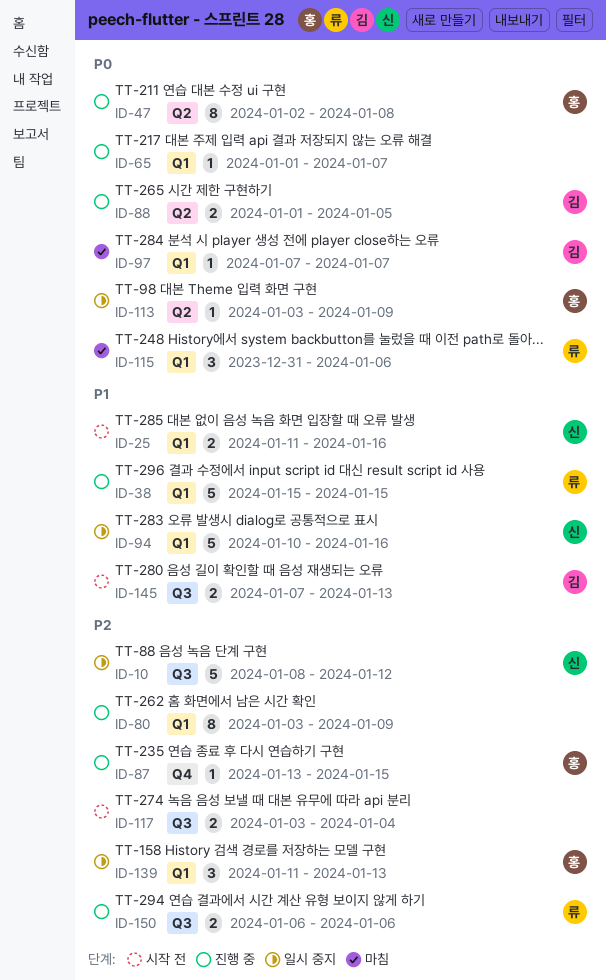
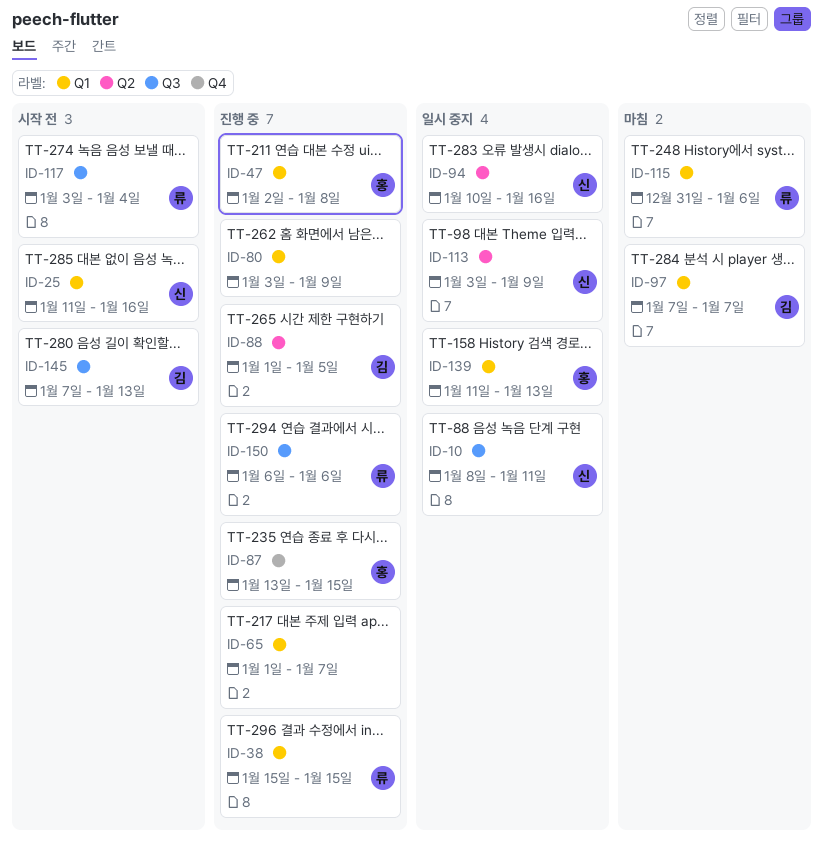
ID-10, due: Jan 12 -> Jan 11
ID-47, label: Q2 -> Q1
ID-94, label: Q1 -> Q2
ID-113, owner: 홍 -> 신
ID-117, owner: none -> 류

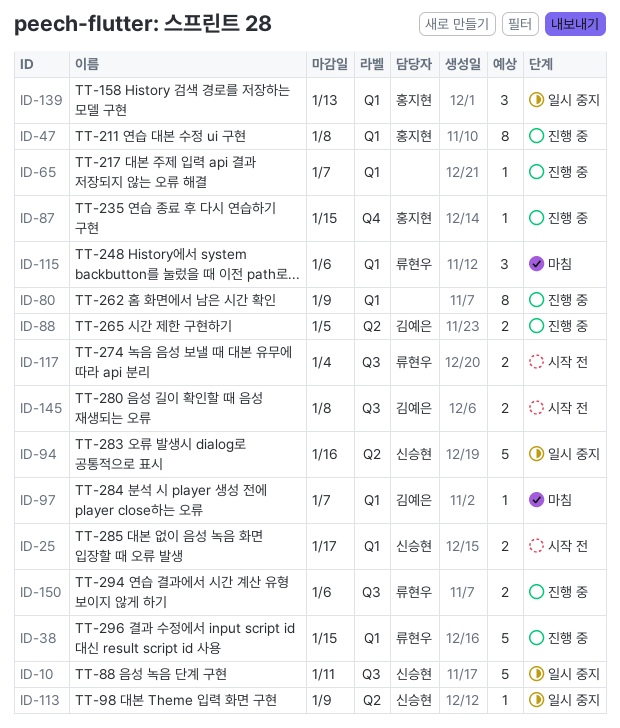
ID-25, due: Jan 16 -> Jan 17
ID-145, due: Jan 13 -> Jan 8

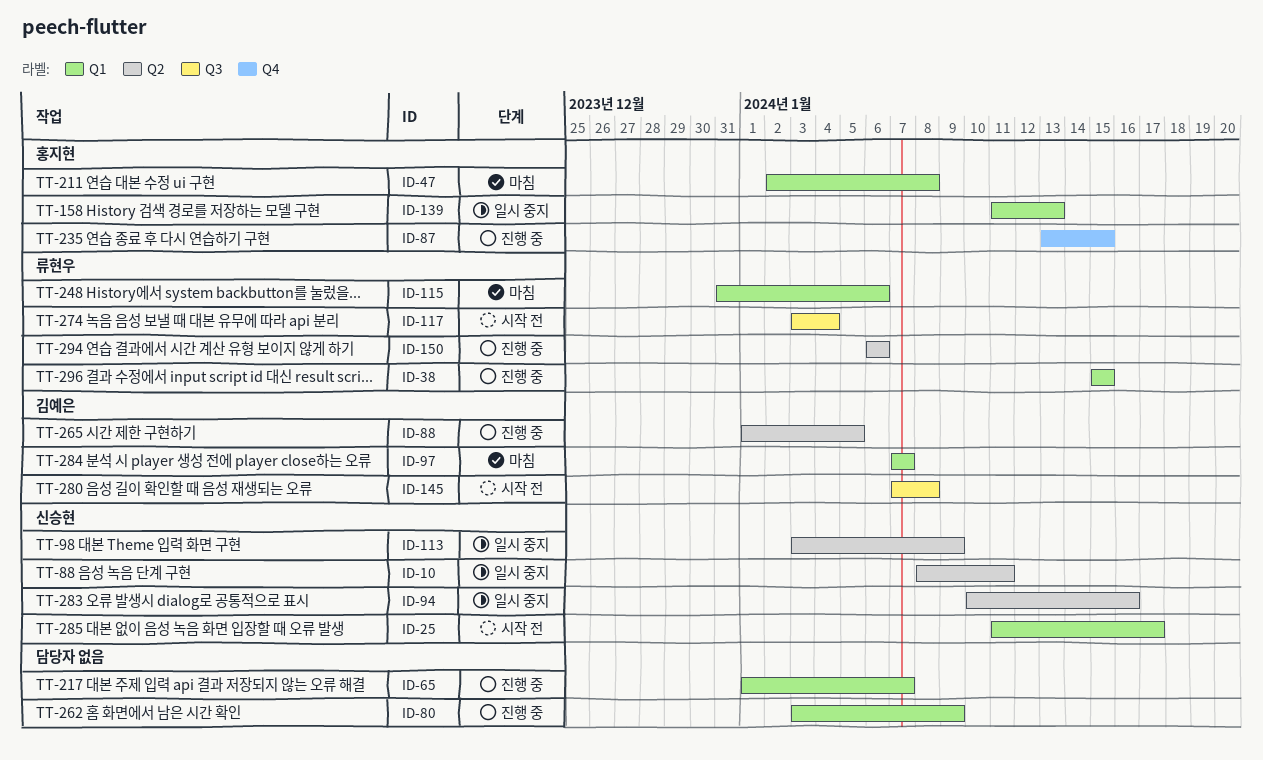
ID-10, label: Q3 -> Q2
ID-47, status: 진행 중 -> 마침
ID-150, label: Q3 -> Q2

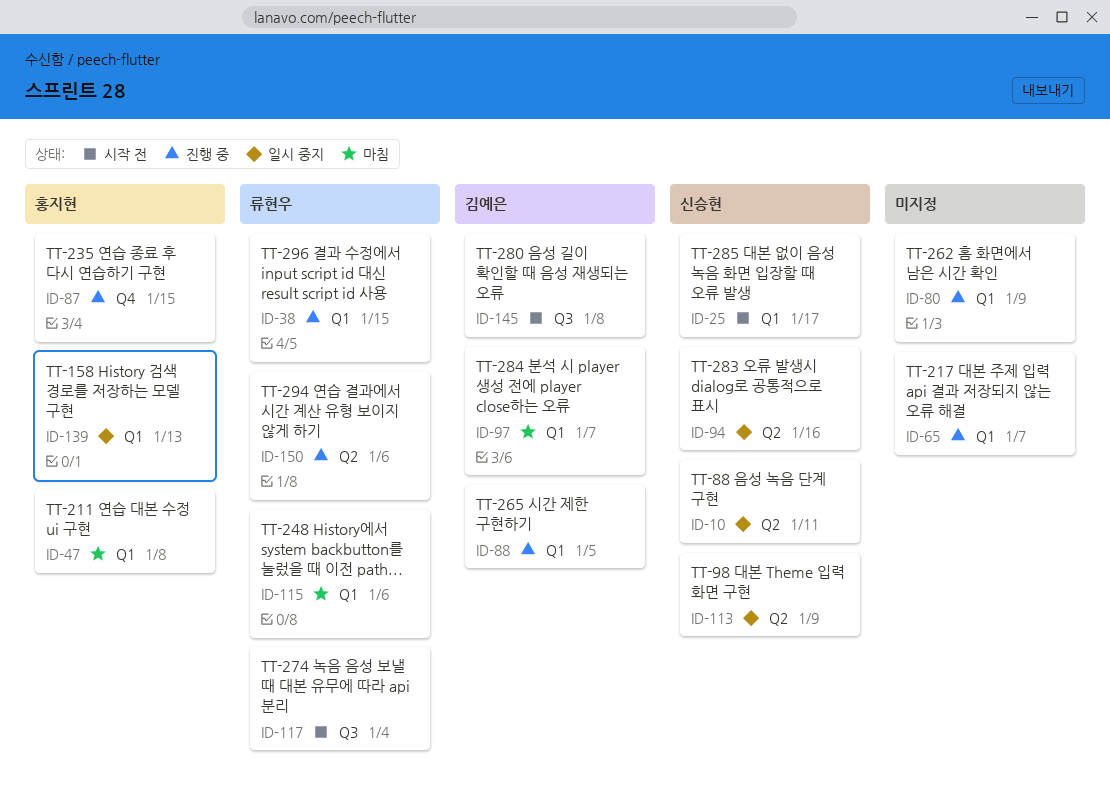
ID-88, label: Q2 -> Q1

